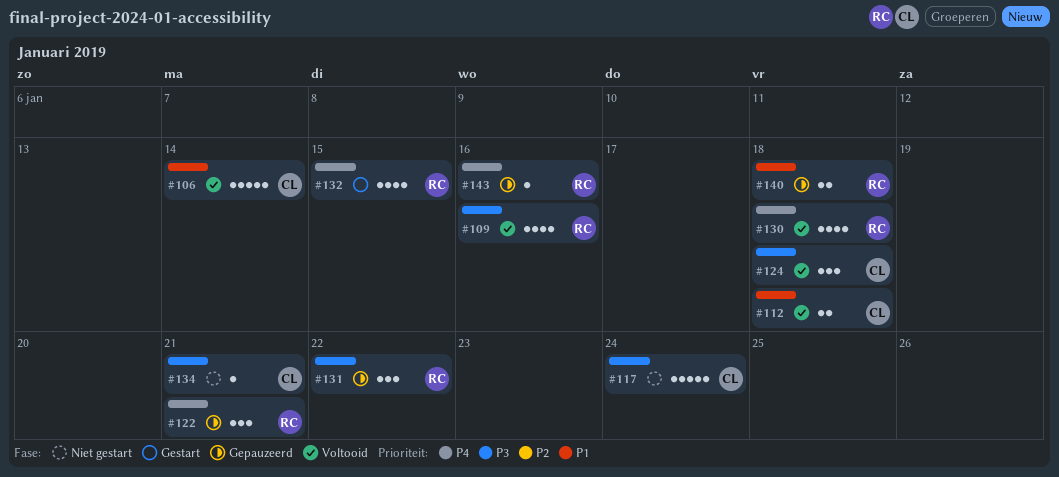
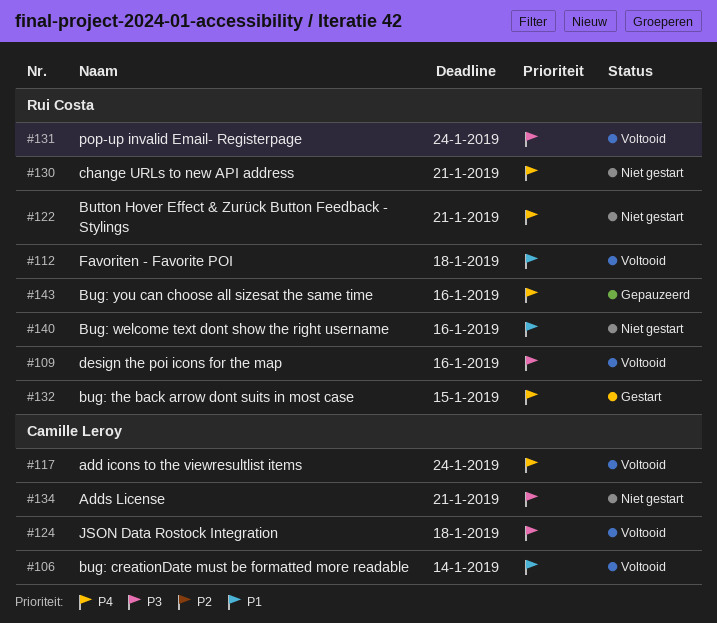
#112, owner: Camille Leroy -> Rui Costa
#117, status: Niet gestart -> Voltooid
#117, priority: P3 -> P4
#122, status: Gepauzeerd -> Niet gestart
#130, status: Voltooid -> Niet gestart
#130, due: Jan 18 -> Jan 21
#131, status: Gepauzeerd -> Voltooid
#131, due: Jan 22 -> Jan 24
#140, status: Gepauzeerd -> Niet gestart
#140, due: Jan 18 -> Jan 16

